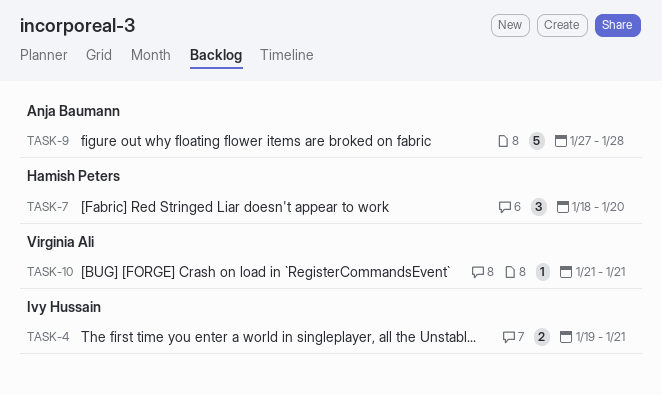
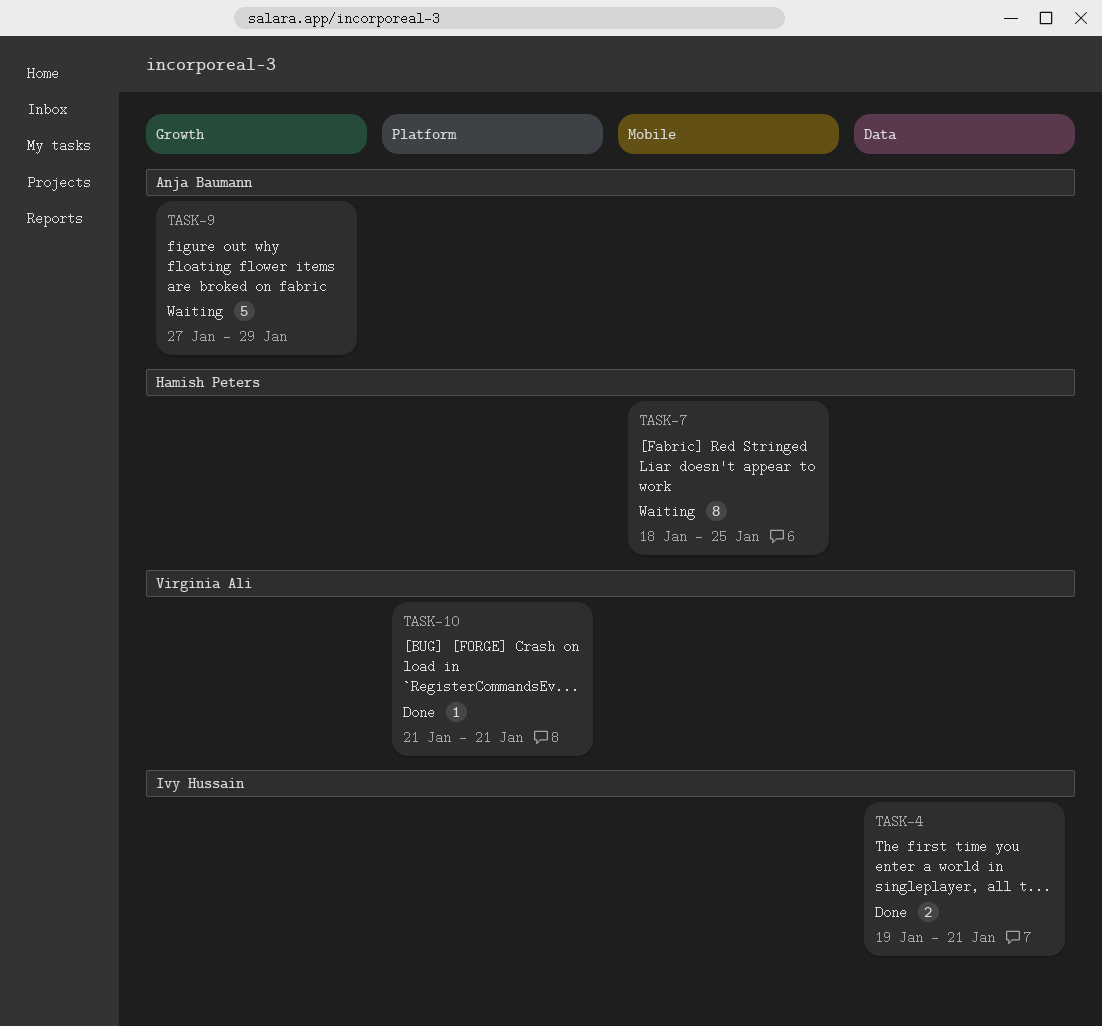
TASK-7, estimate: 3 -> 8
TASK-7, due: Jan 20 -> Jan 25
TASK-9, due: Jan 28 -> Jan 29

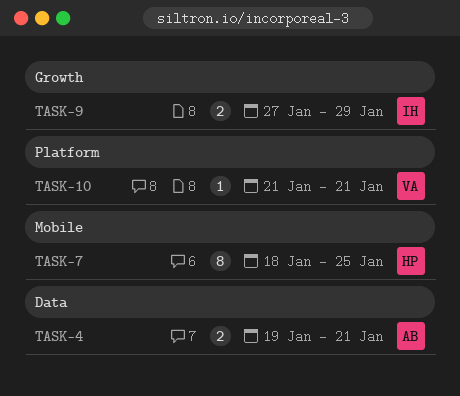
TASK-4, owner: Ivy Hussain -> Anja Baumann
TASK-9, owner: Anja Baumann -> Ivy Hussain
TASK-9, estimate: 5 -> 2

